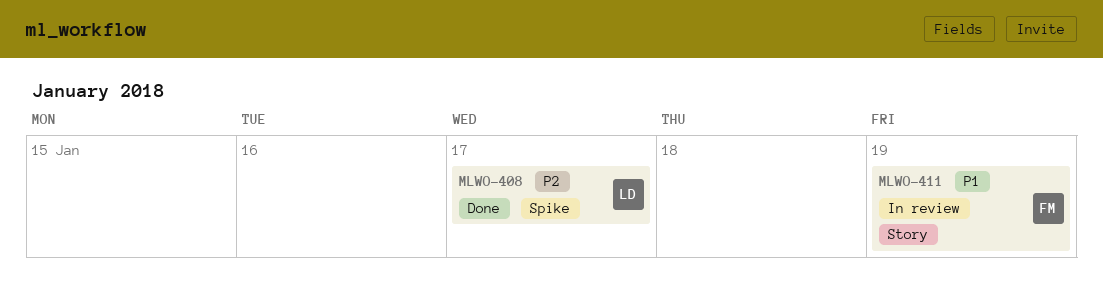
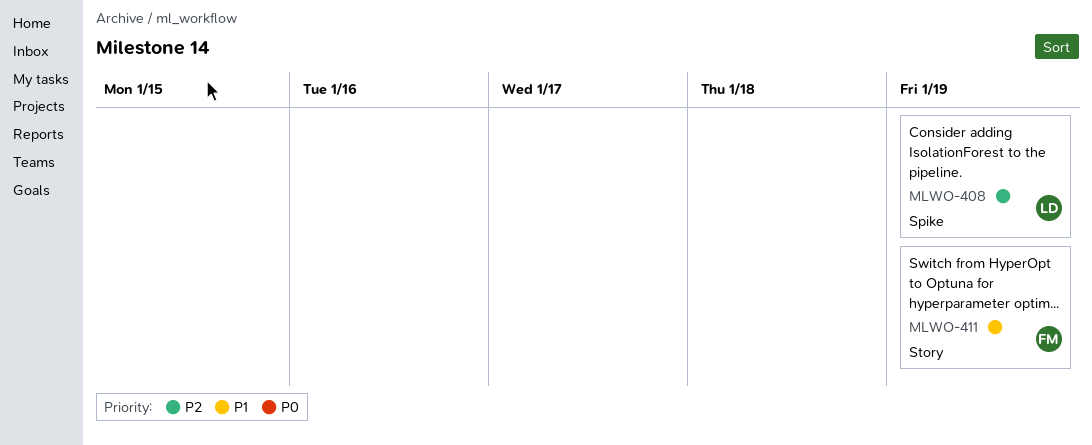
MLWO-408, due: Jan 17 -> Jan 19

